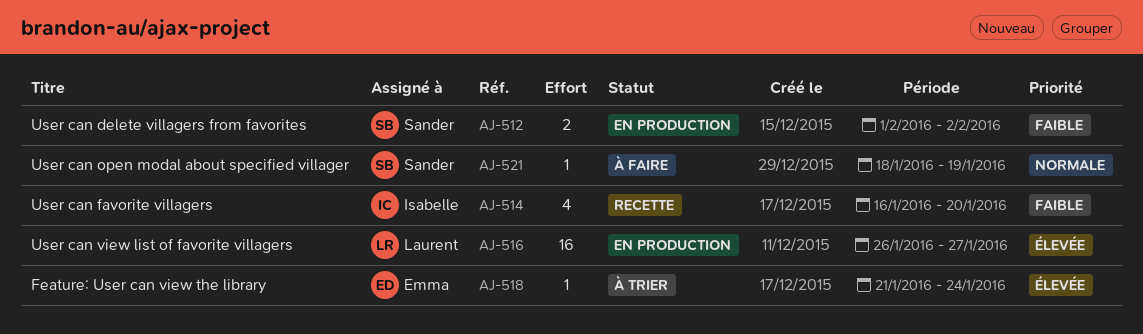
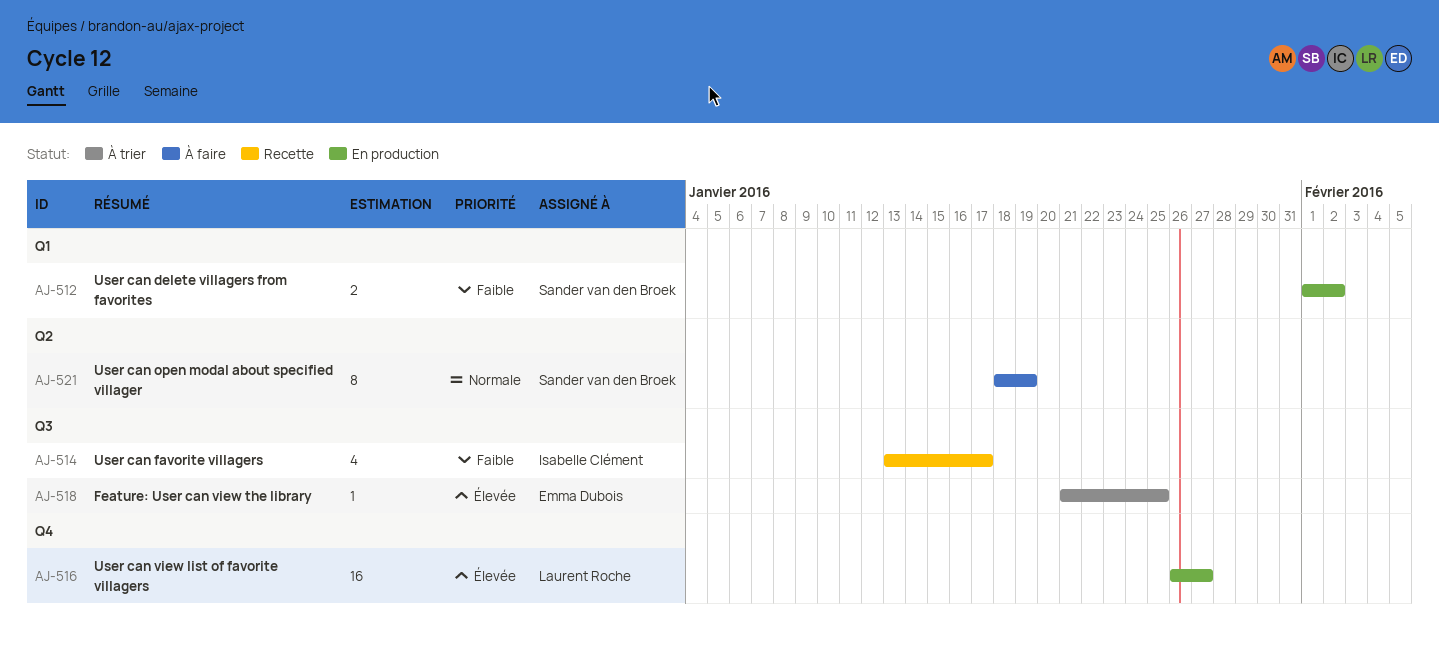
AJ-514, start: Jan 16 -> Jan 13
AJ-514, due: Jan 20 -> Jan 17
AJ-518, due: Jan 24 -> Jan 25
AJ-521, estimate: 1 -> 8

